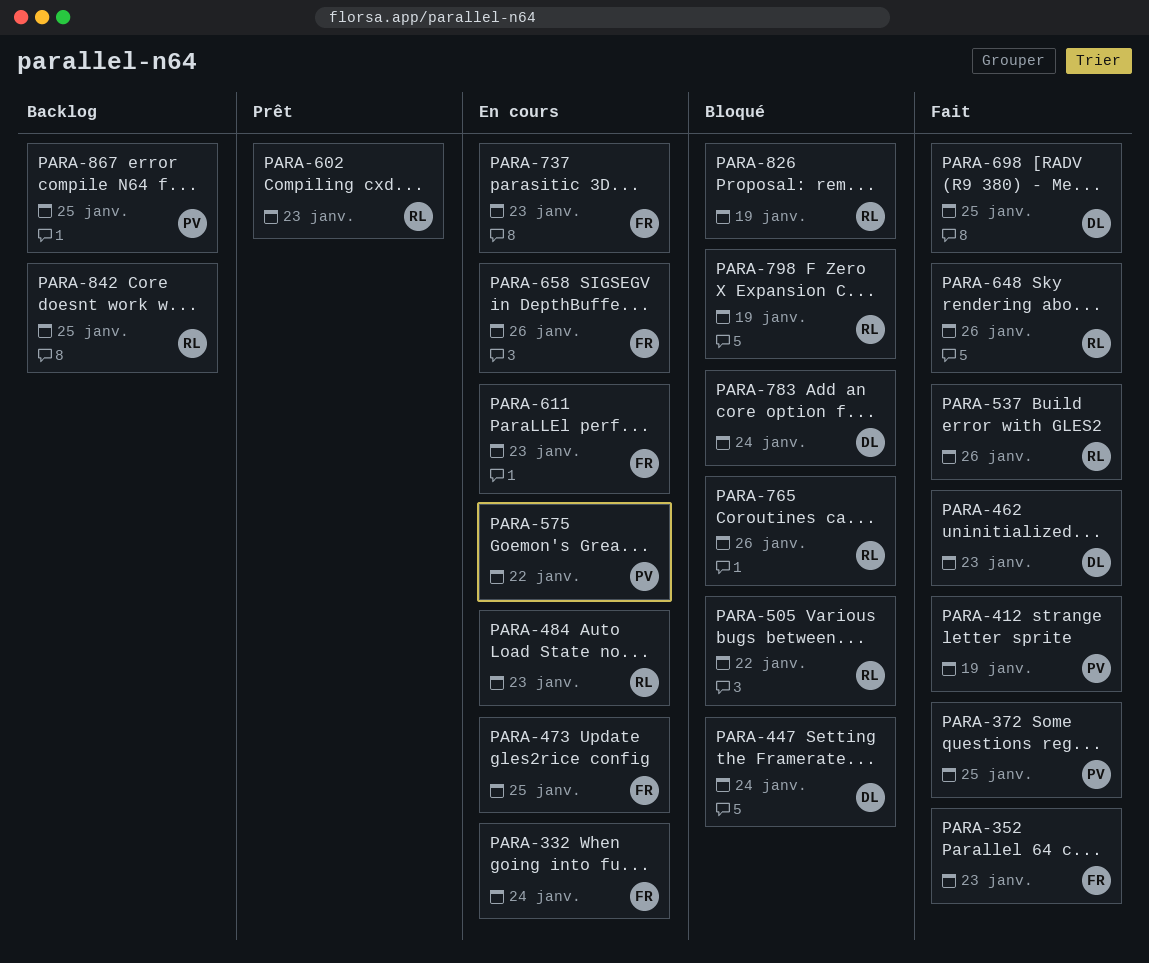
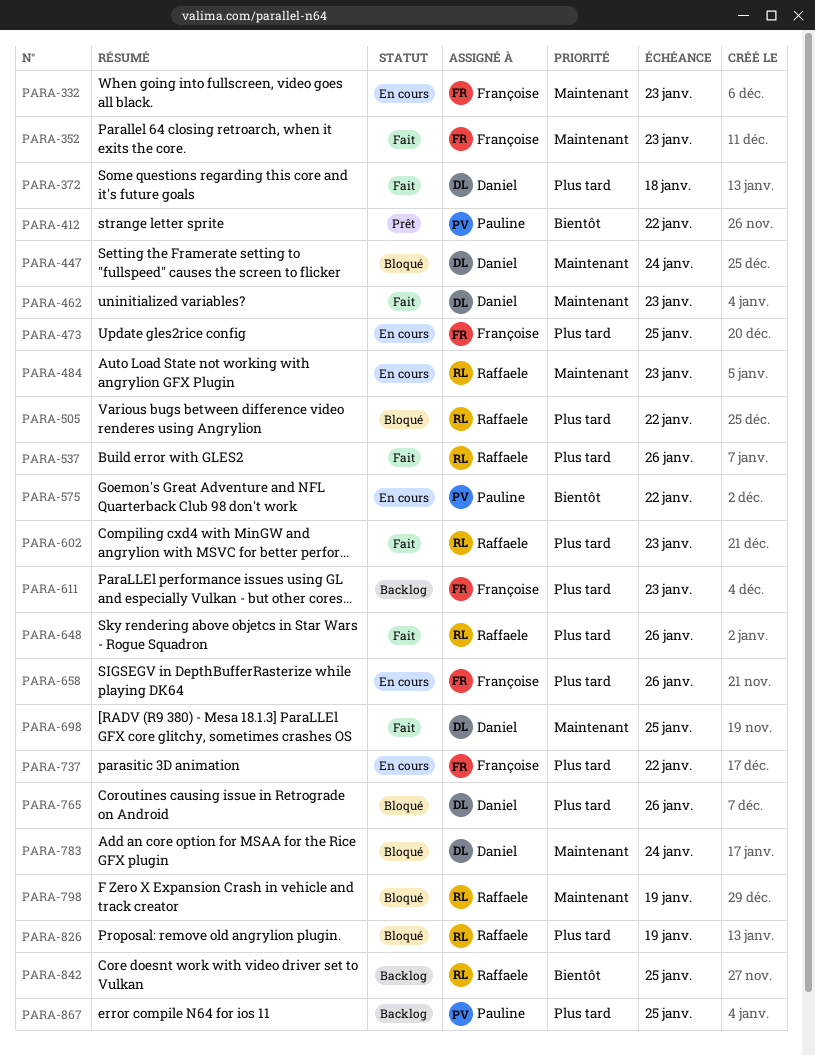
PARA-332, due: Jan 24 -> Jan 23
PARA-372, owner: Pauline -> Daniel
PARA-372, due: Jan 25 -> Jan 18
PARA-412, status: Fait -> Prêt
PARA-412, due: Jan 19 -> Jan 22
PARA-602, status: Prêt -> Fait
PARA-611, status: En cours -> Backlog
PARA-737, due: Jan 23 -> Jan 22
PARA-765, owner: Raffaele -> Daniel

